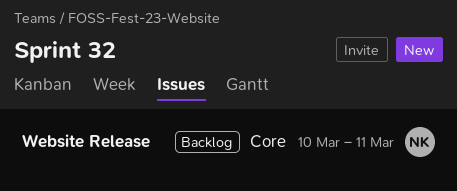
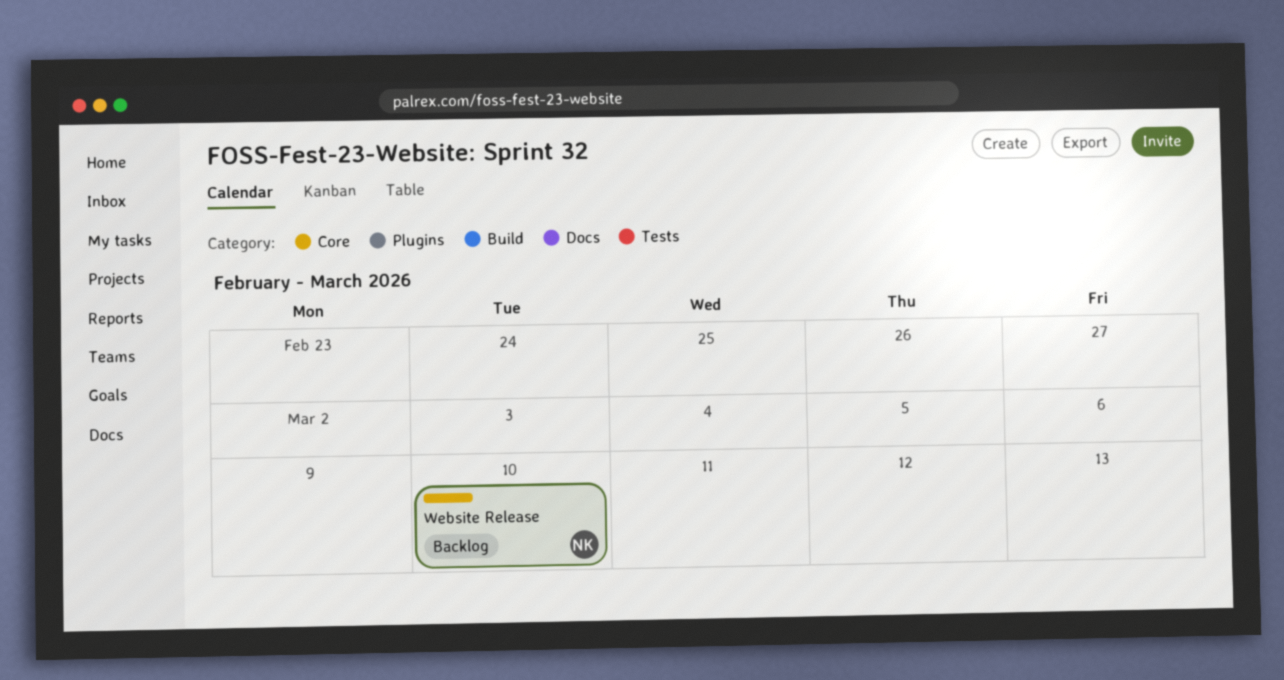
Website Release, due: Mar 11 -> Mar 10

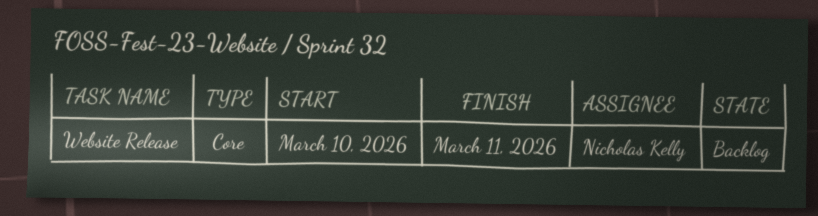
Website Release, due: Mar 10 -> Mar 11

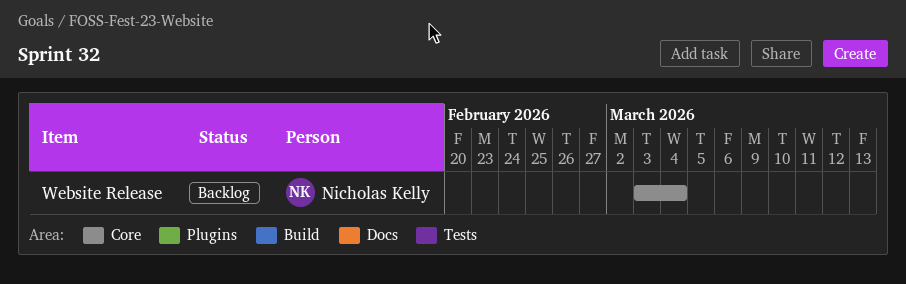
Website Release, start: Mar 10 -> Mar 3
Website Release, due: Mar 11 -> Mar 4

